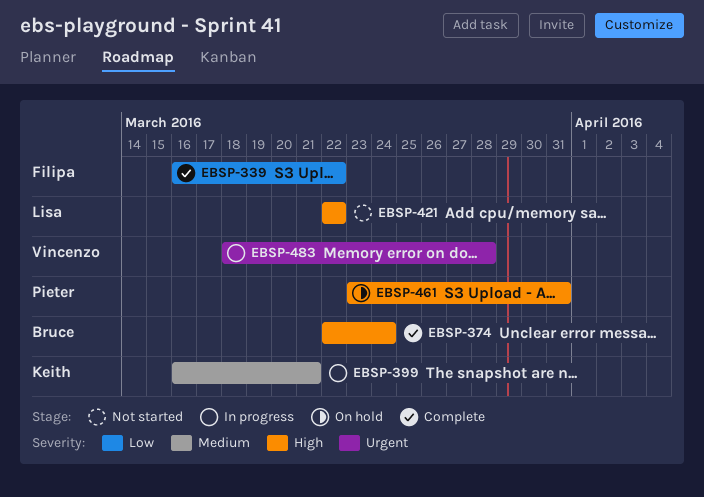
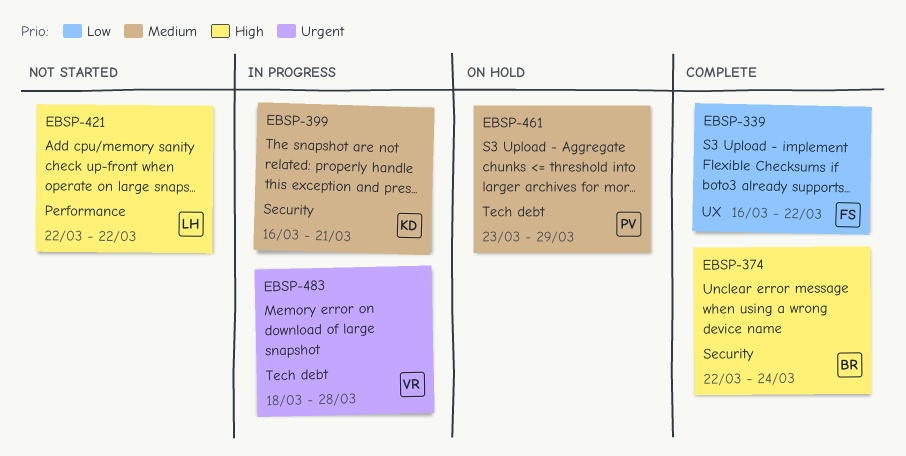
EBSP-461, priority: High -> Medium
EBSP-461, due: Mar 31 -> Mar 29

